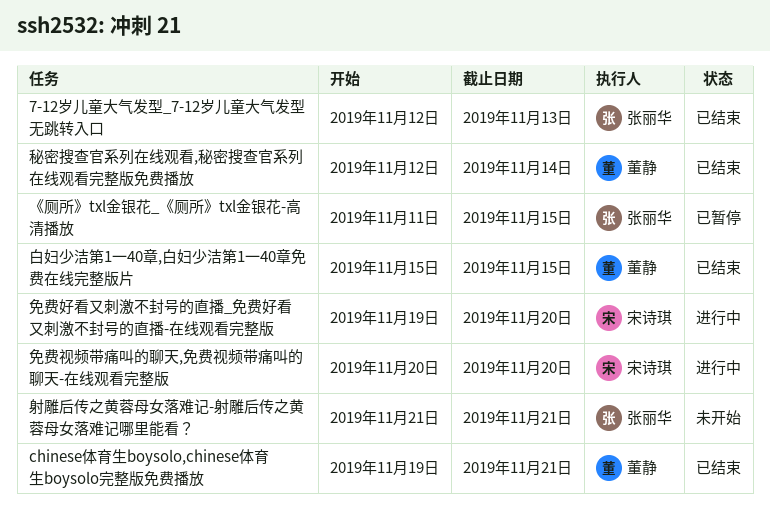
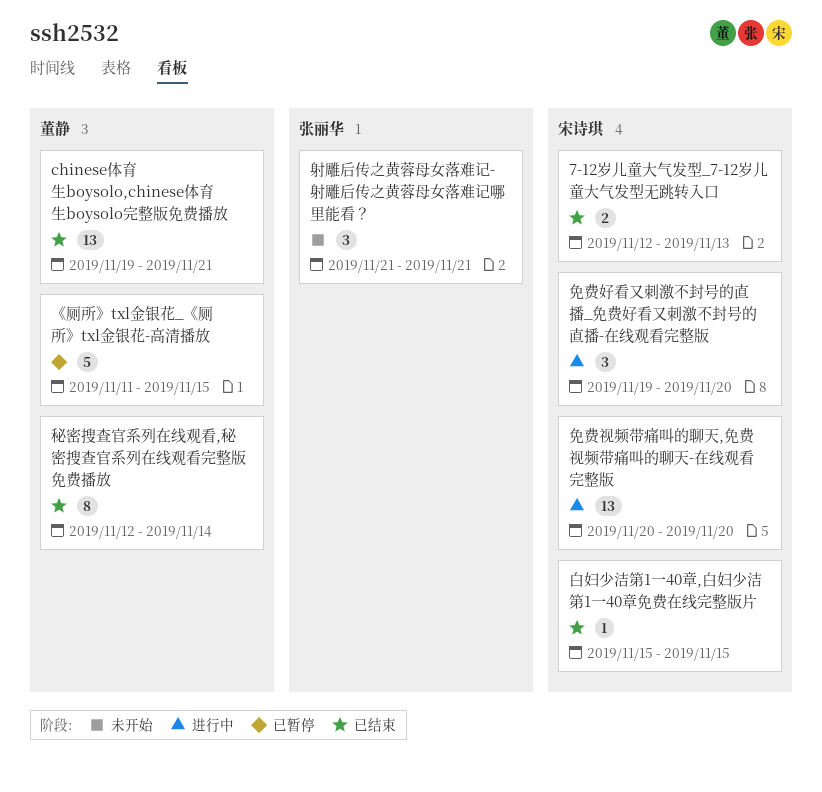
7-12岁儿童大气发型_7-12岁儿童大气发型无跳转入口, owner: 张丽华 -> 宋诗琪
《厕所》txl金银花_《厕所》txl金银花-高清播放, owner: 张丽华 -> 董静
白妇少洁第1一40章,白妇少洁第1一40章免费在线完整版片, owner: 董静 -> 宋诗琪

